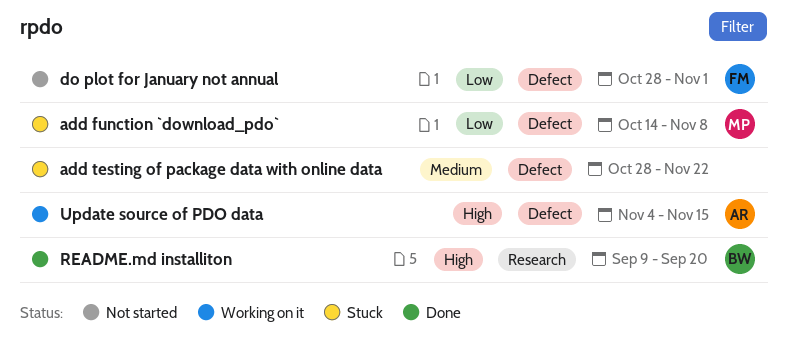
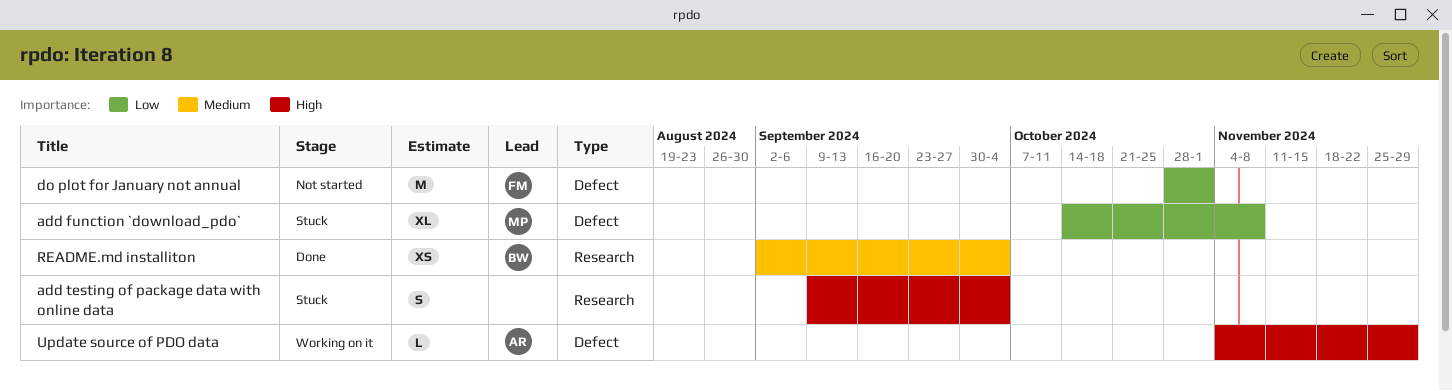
add testing of package data with online data, priority: Medium -> High
add testing of package data with online data, label: Defect -> Research
add testing of package data with online data, start: Oct 28 -> Sep 9
add testing of package data with online data, due: Nov 22 -> Oct 4
README.md installiton, priority: High -> Medium
README.md installiton, start: Sep 9 -> Sep 2
README.md installiton, due: Sep 20 -> Oct 4
Update source of PDO data, due: Nov 15 -> Nov 29

